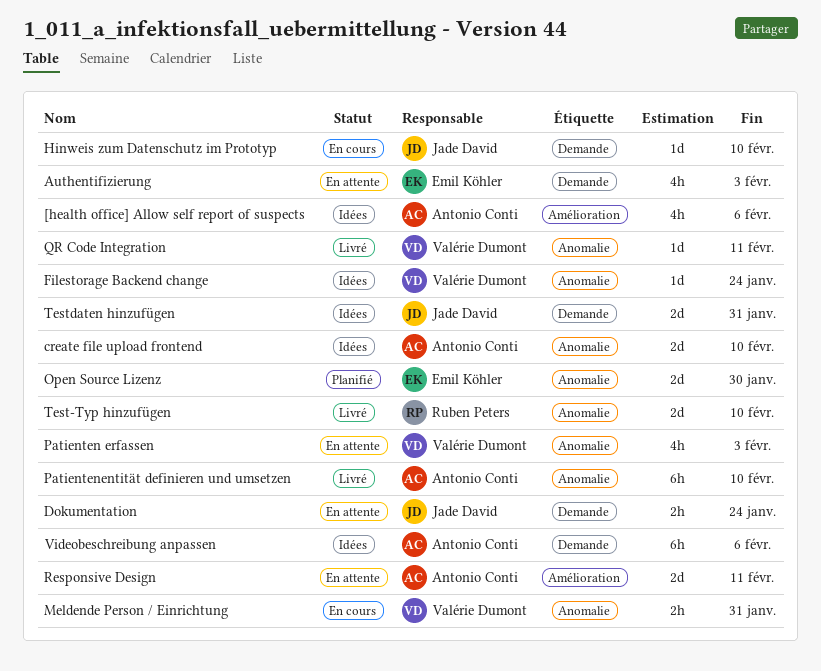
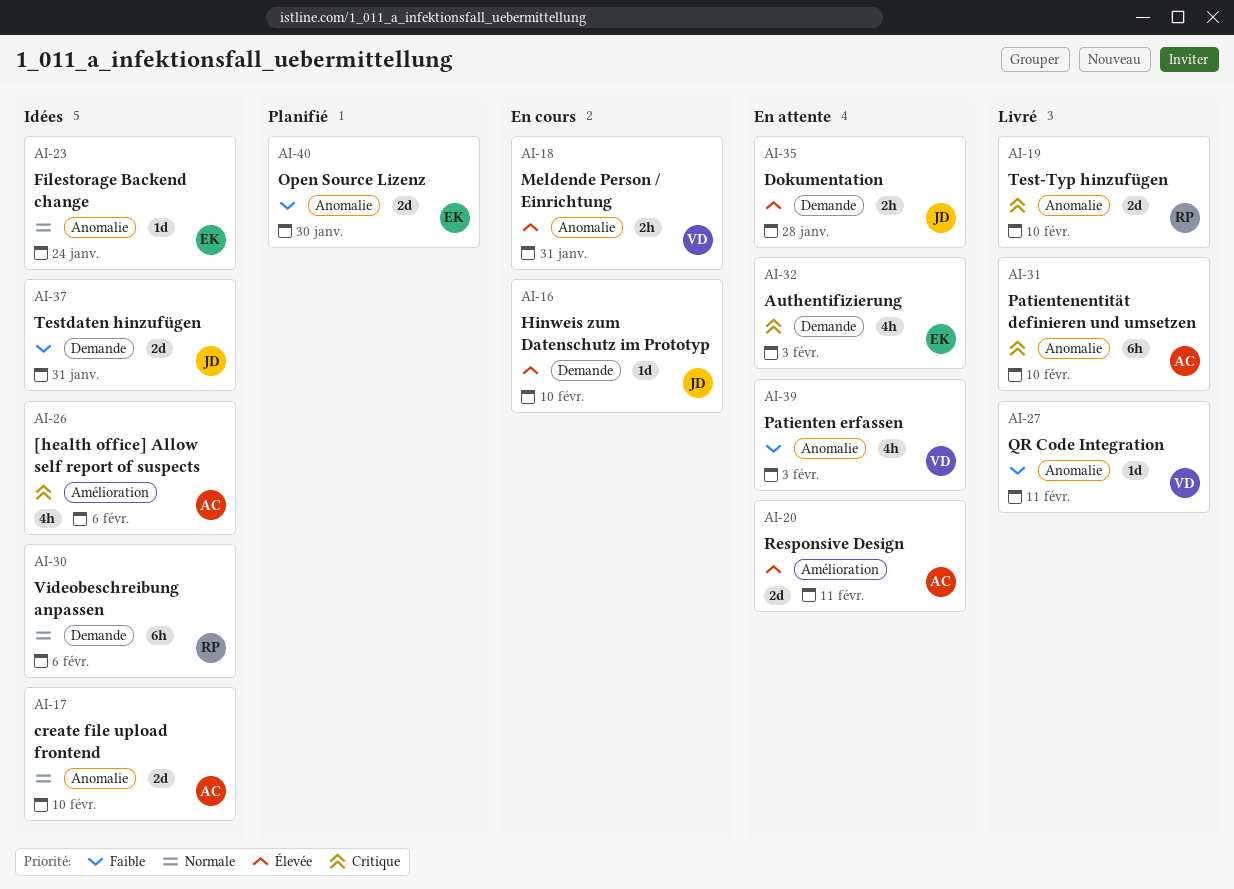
Dokumentation, due: Jan 24 -> Jan 28
Filestorage Backend change, owner: Valérie Dumont -> Emil Köhler
Videobeschreibung anpassen, owner: Antonio Conti -> Ruben Peters

